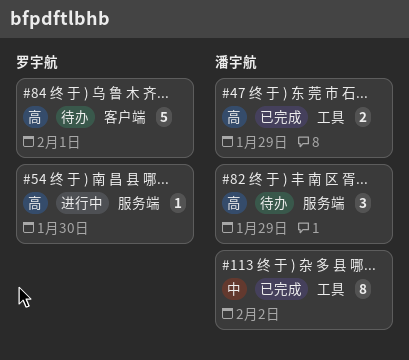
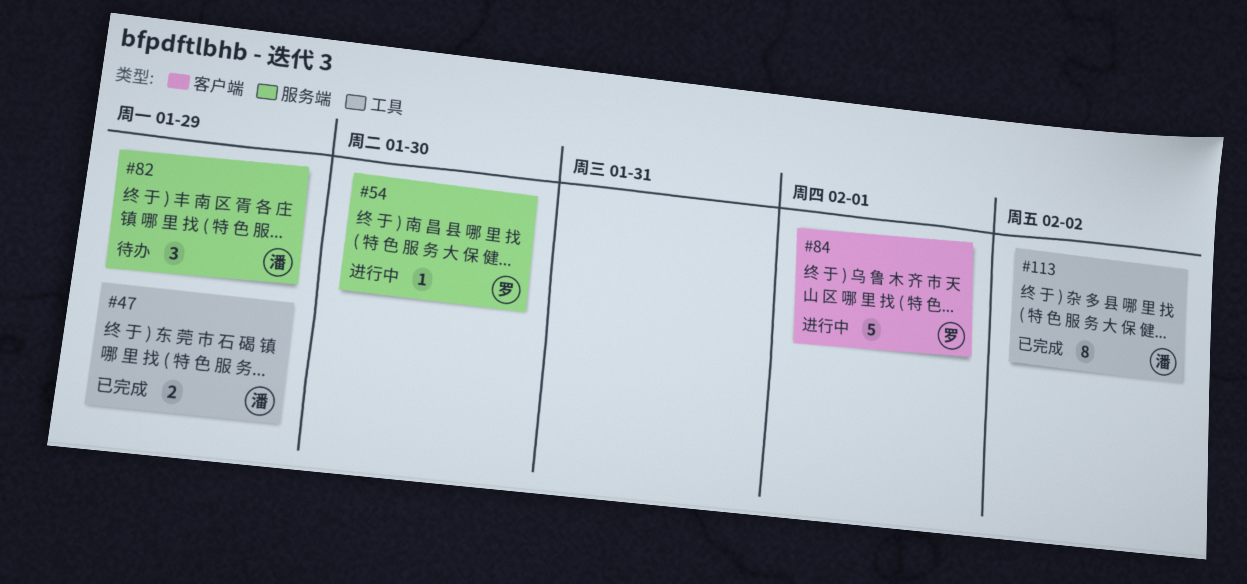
#84, status: 待办 -> 进行中

